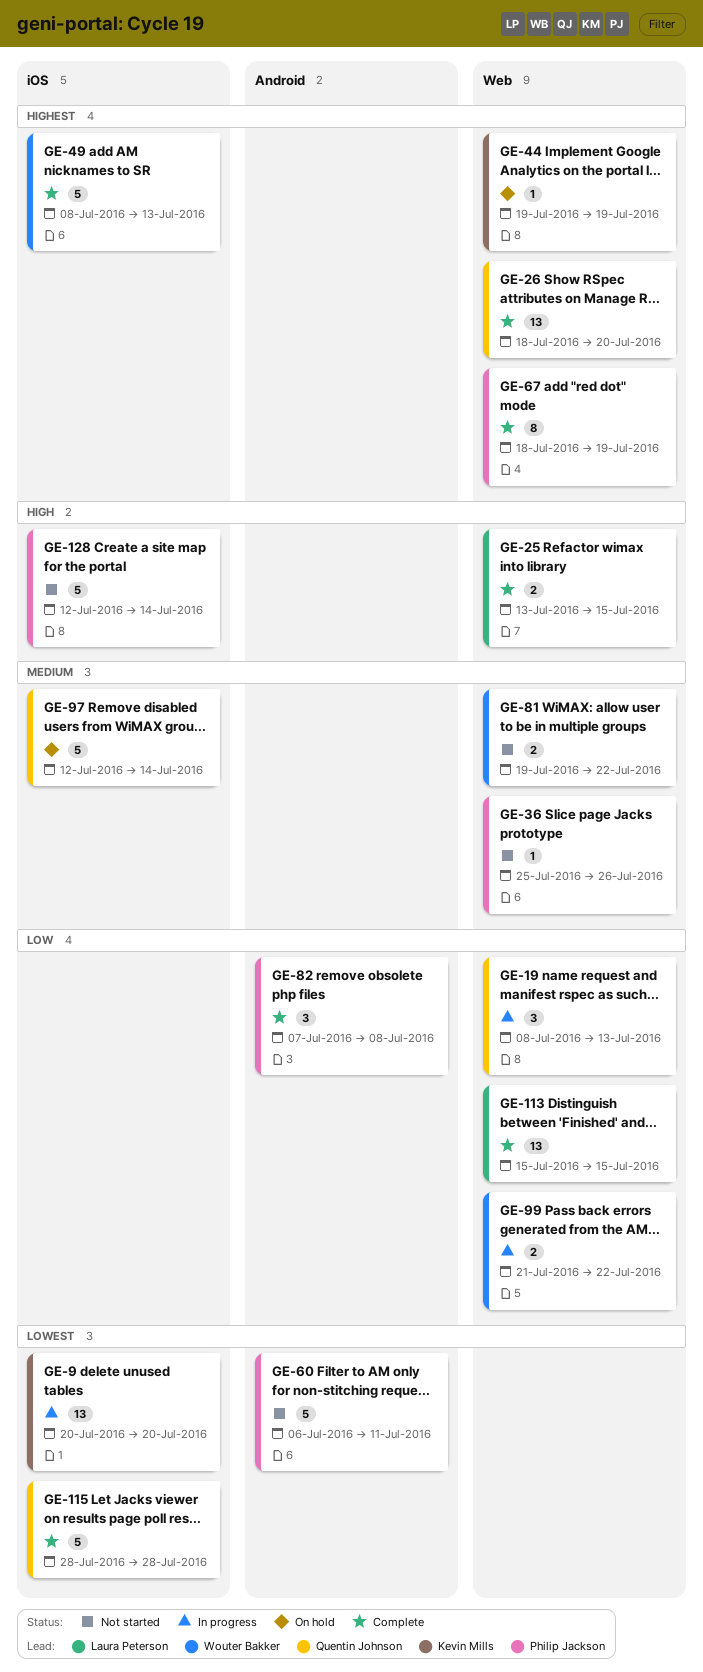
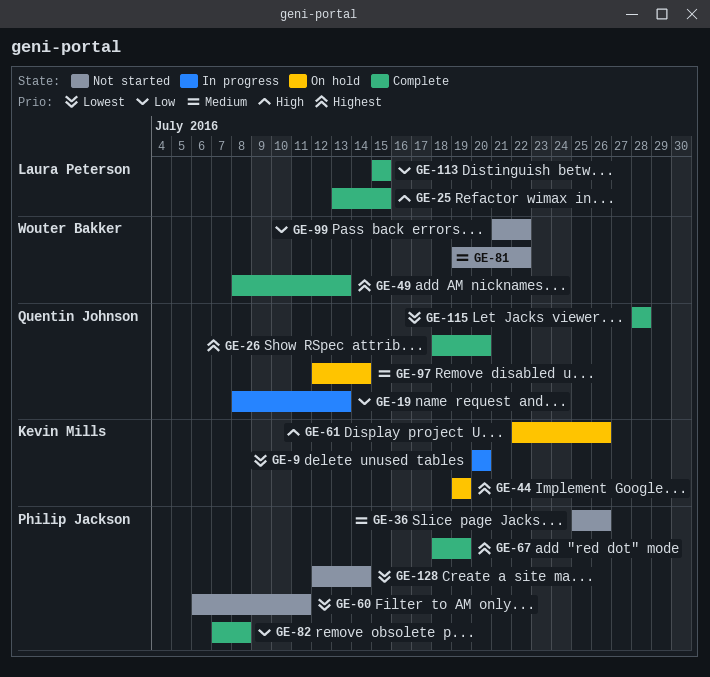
GE-61: none -> present
GE-99, status: In progress -> Not started
GE-128, priority: High -> Lowest

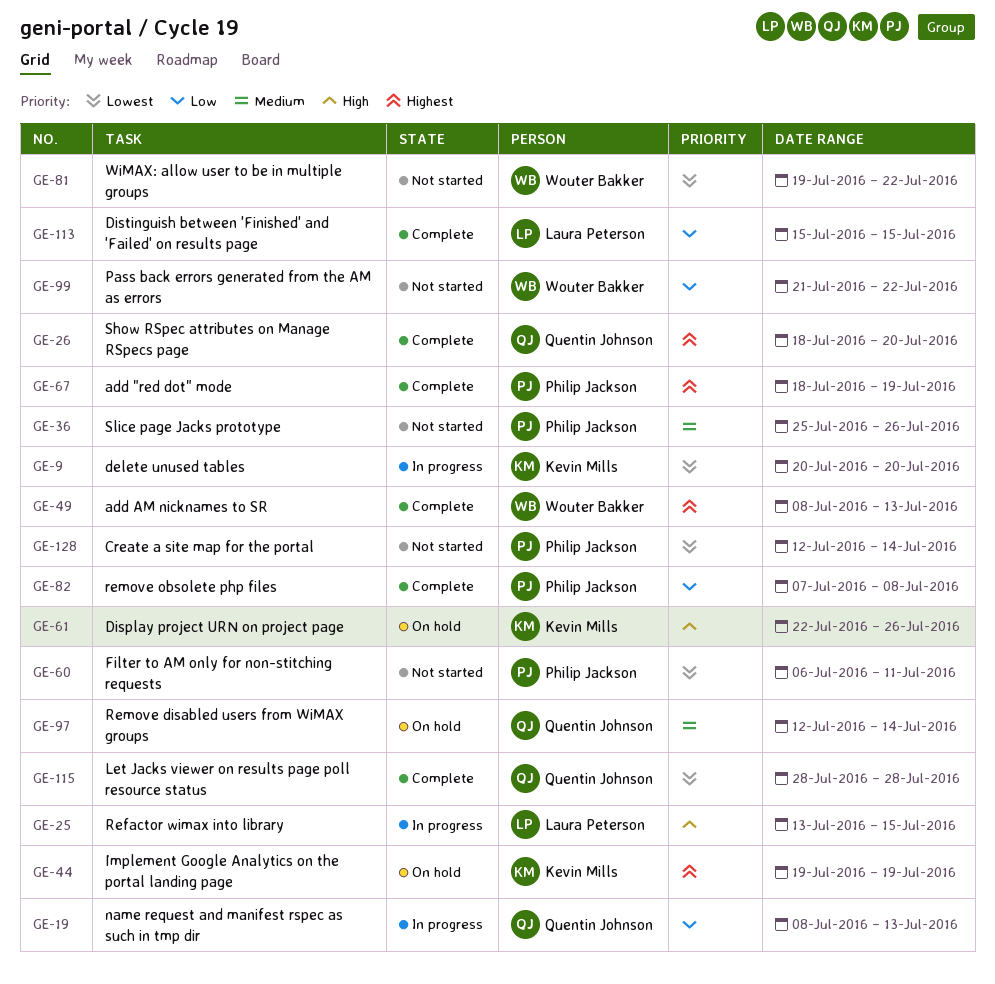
GE-25, status: Complete -> In progress
GE-81, priority: Medium -> Lowest

